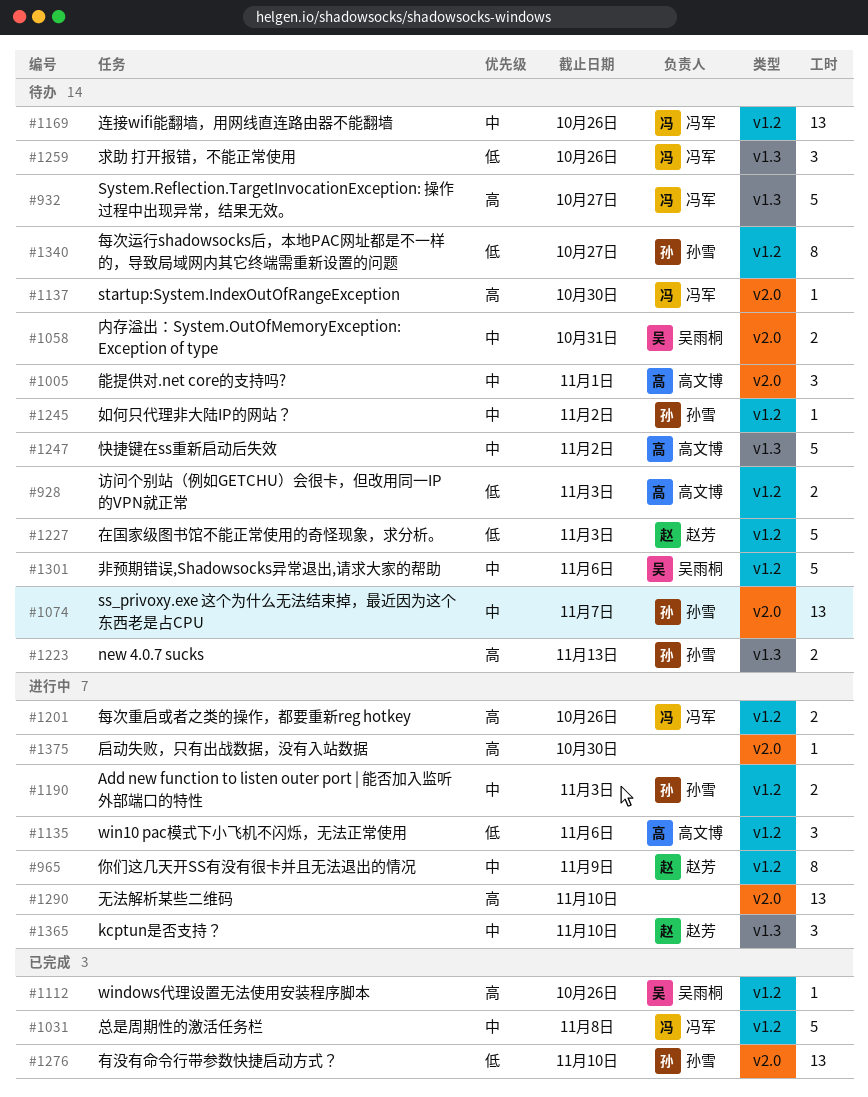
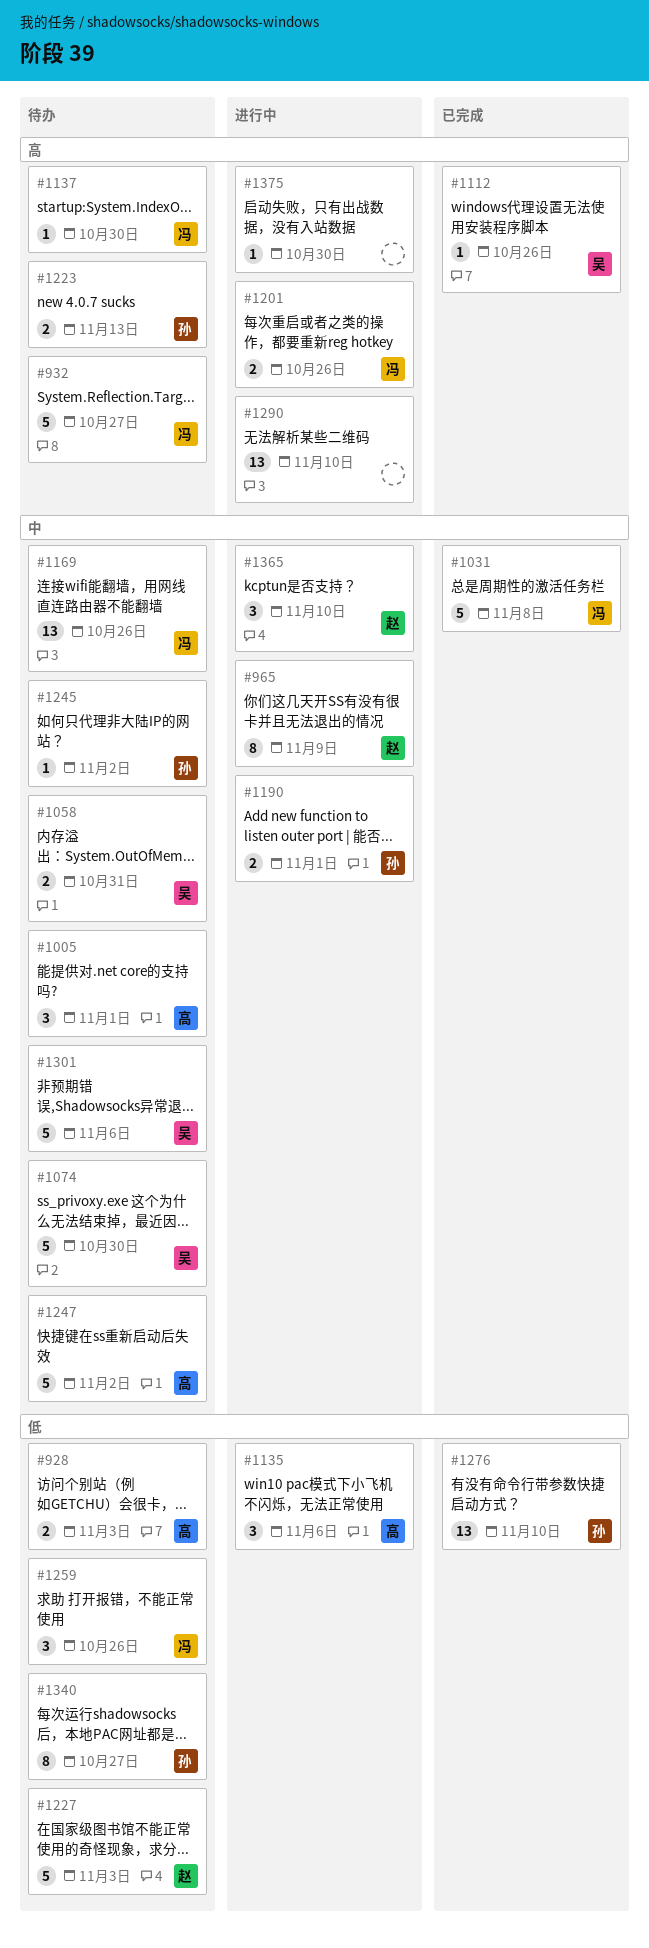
#1074, owner: 孙雪 -> 吴雨桐
#1074, estimate: 13 -> 5
#1074, due: Nov 7 -> Oct 30
#1190, due: Nov 3 -> Nov 1

